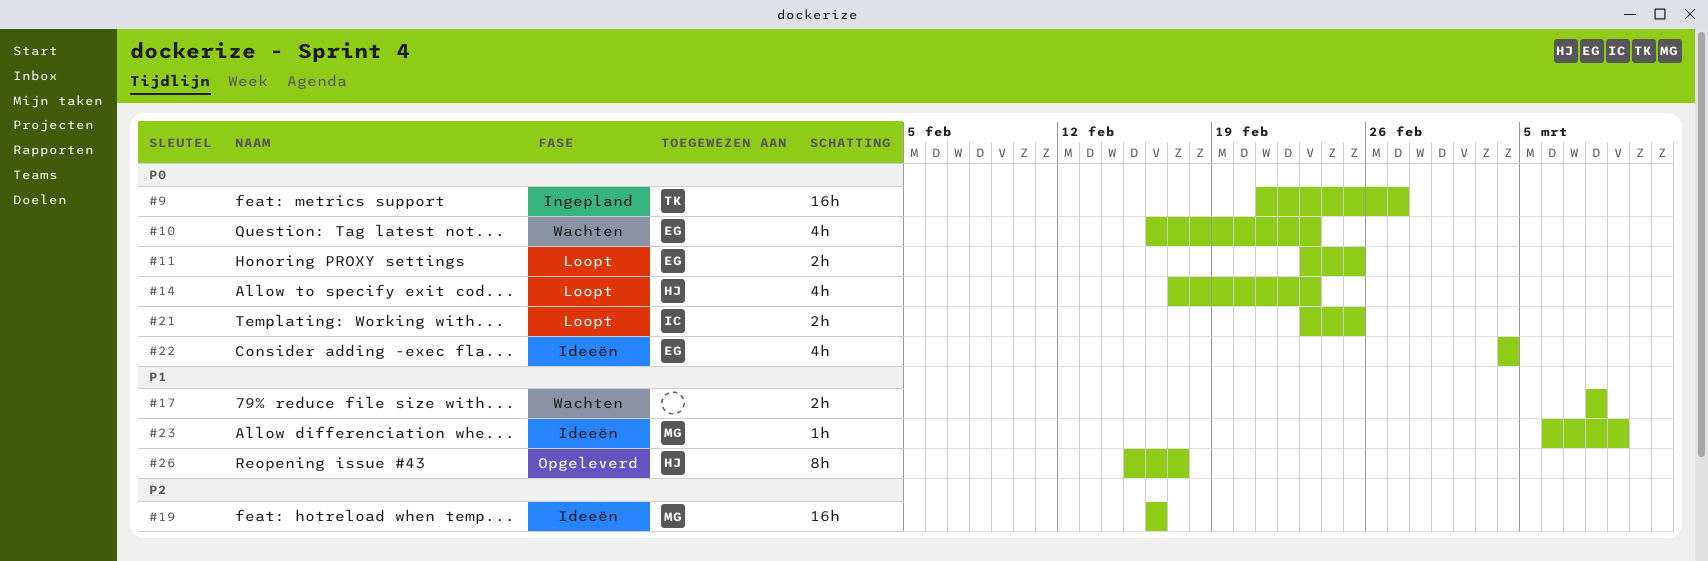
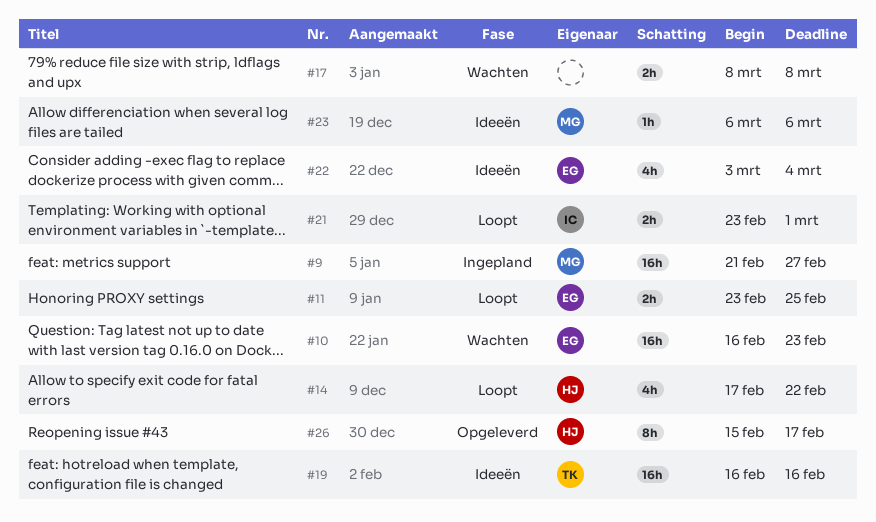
#9, owner: TK -> MG
#10, estimate: 4h -> 16h
#14, due: Feb 23 -> Feb 22
#19, owner: MG -> TK
#21, due: Feb 25 -> Mar 1
#22, start: Mar 4 -> Mar 3
#23, due: Mar 9 -> Mar 6

